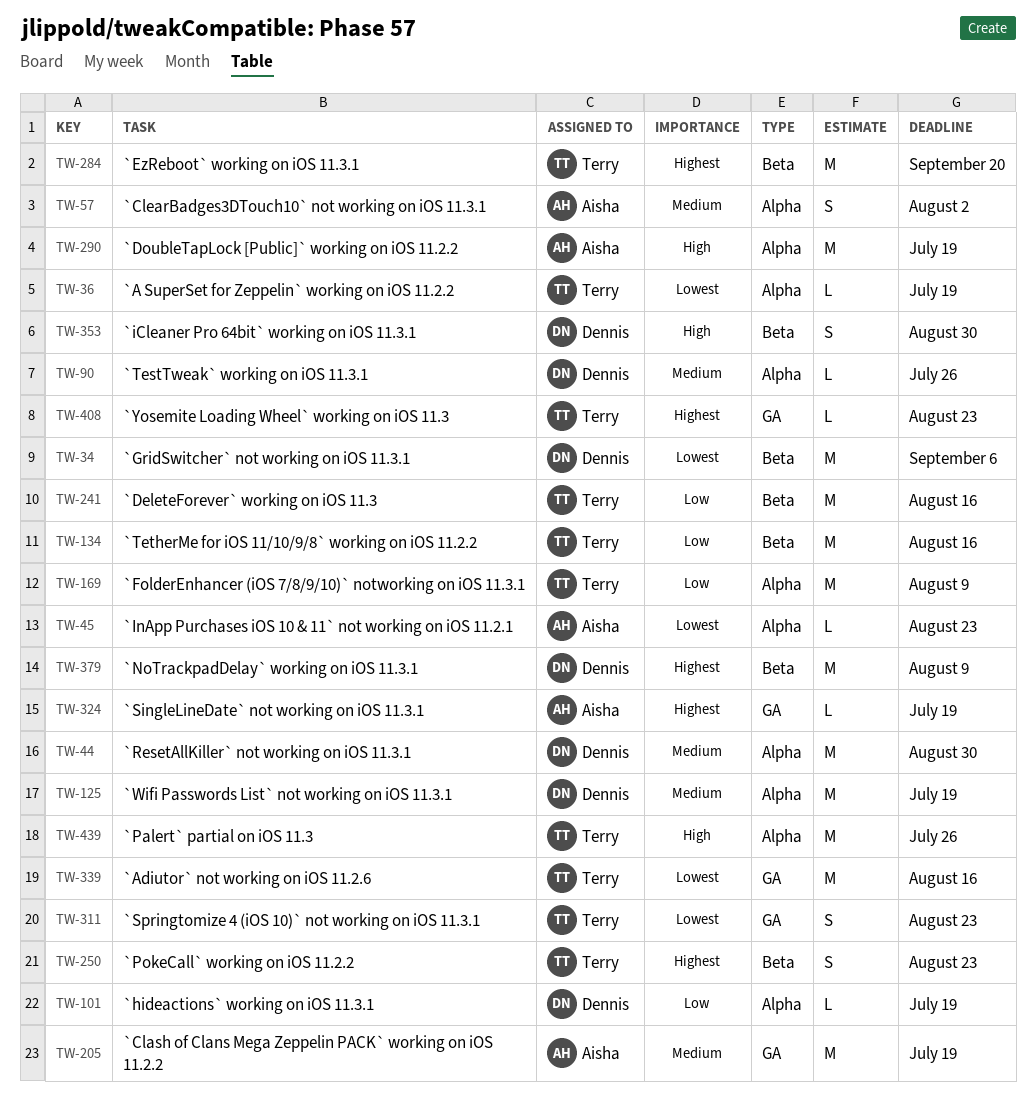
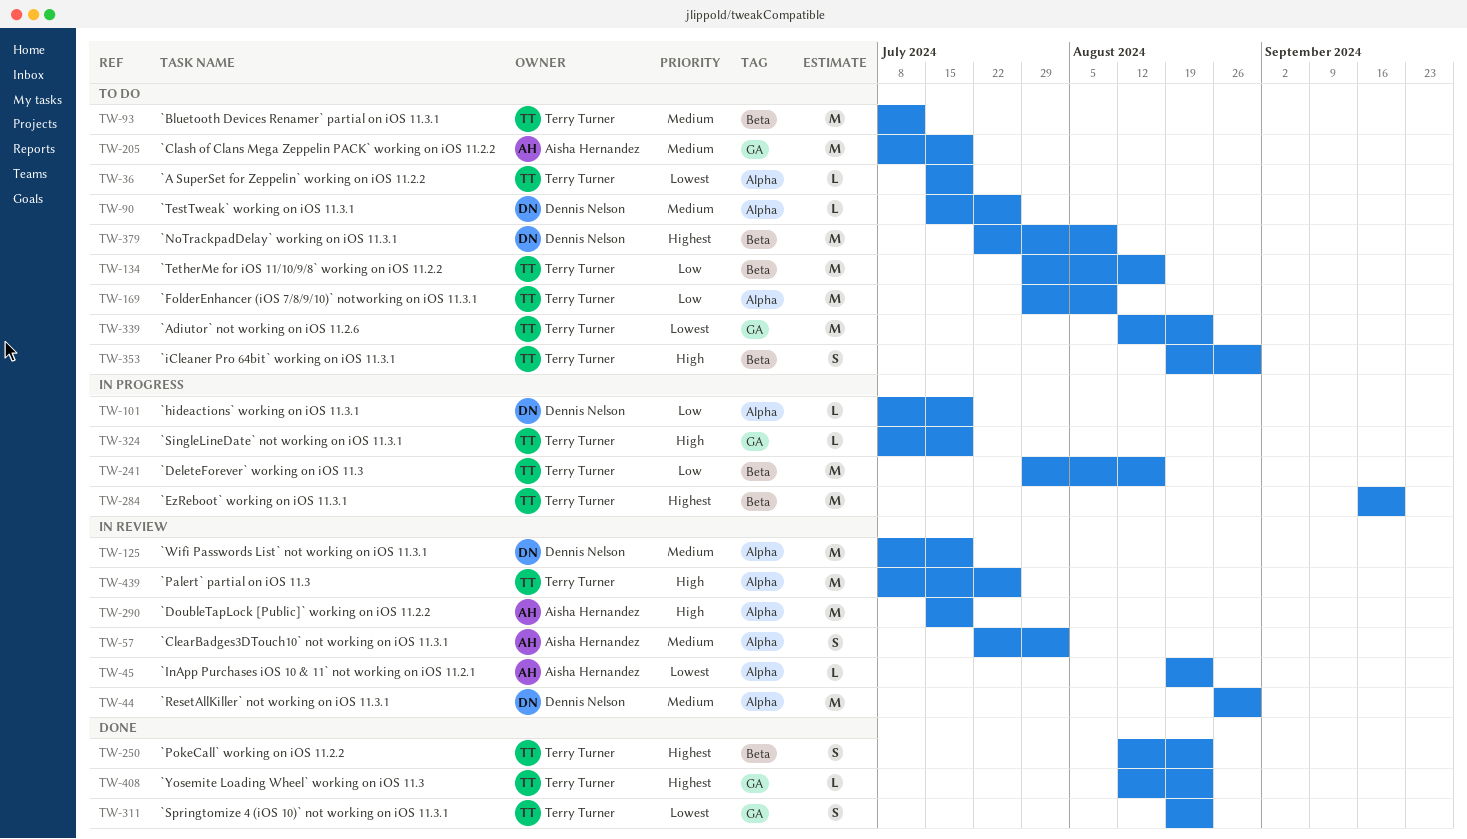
TW-34: present -> none
TW-93: none -> present
TW-324, owner: Aisha Hernandez -> Terry Turner
TW-324, priority: Highest -> High
TW-339, due: Aug 16 -> Aug 23
TW-353, owner: Dennis Nelson -> Terry Turner

